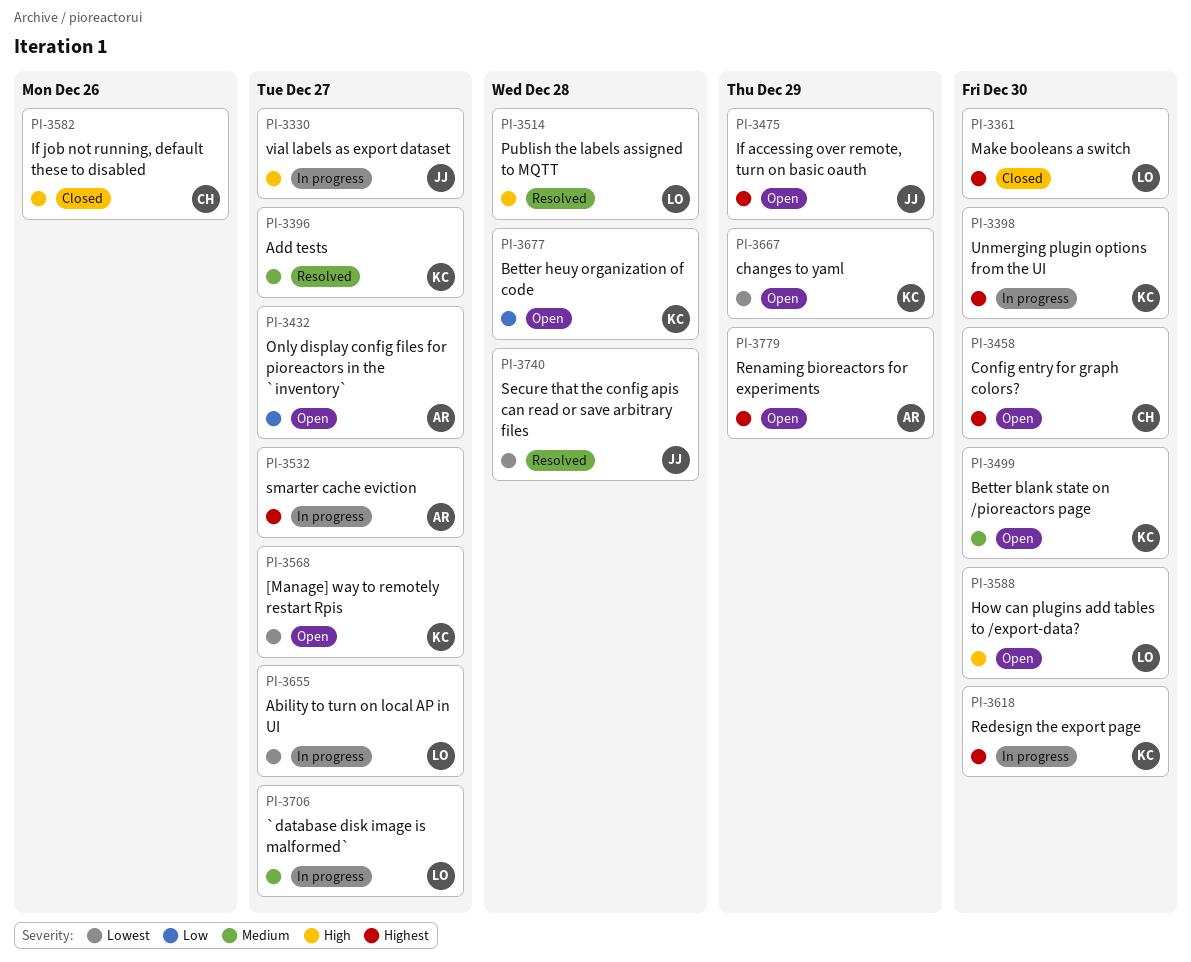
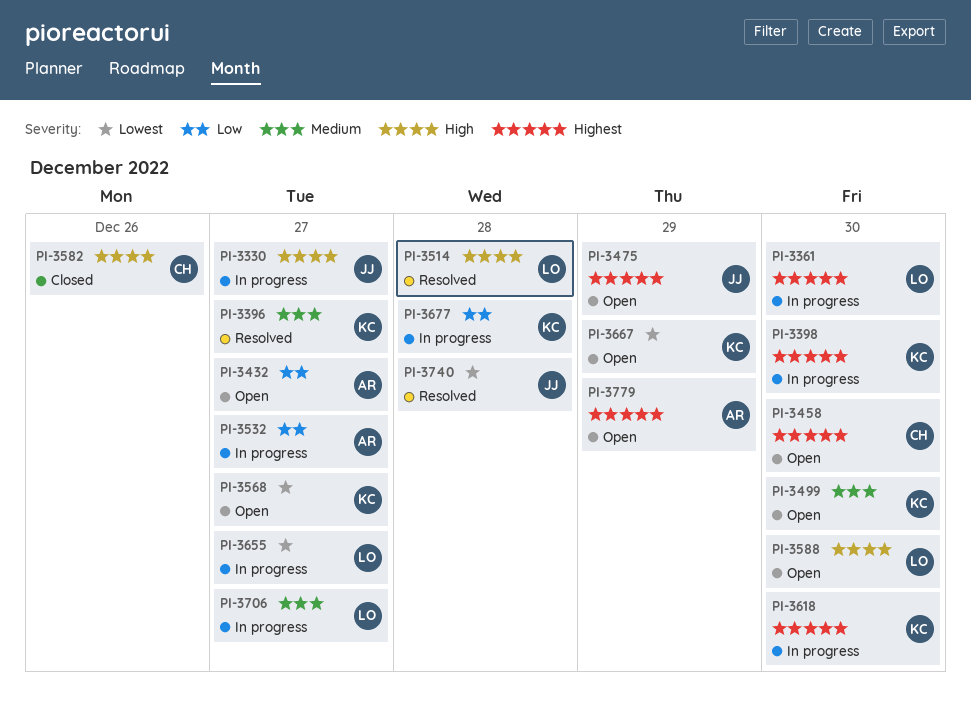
PI-3361, status: Closed -> In progress
PI-3532, priority: Highest -> Low
PI-3677, status: Open -> In progress

